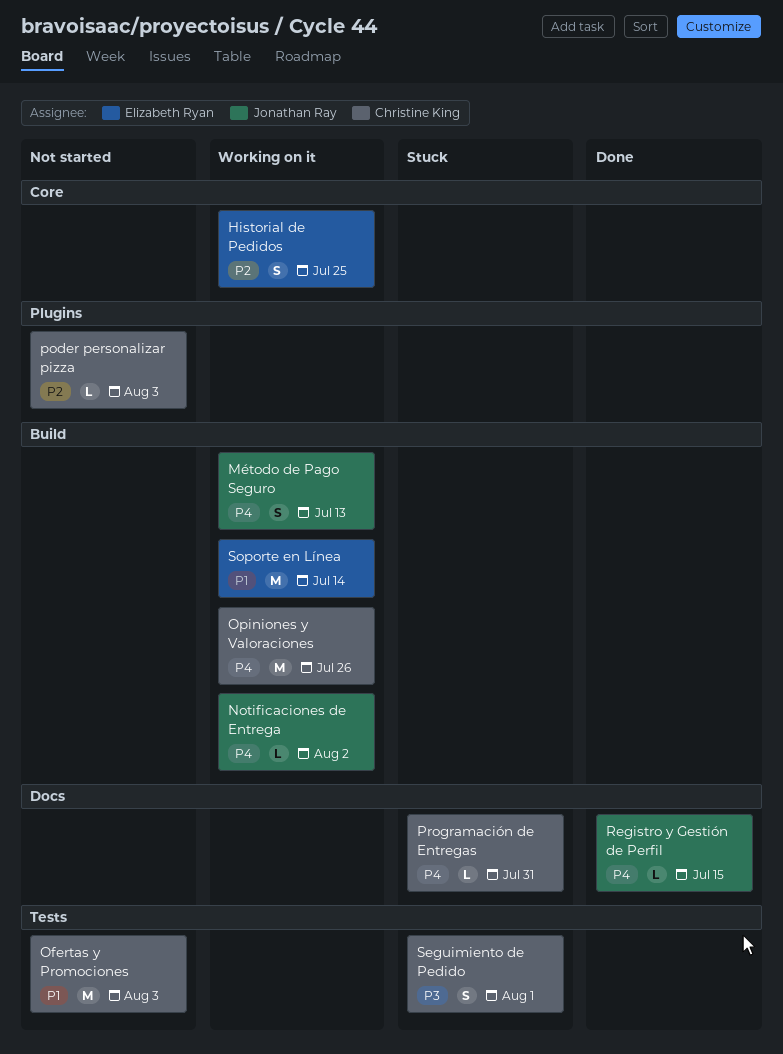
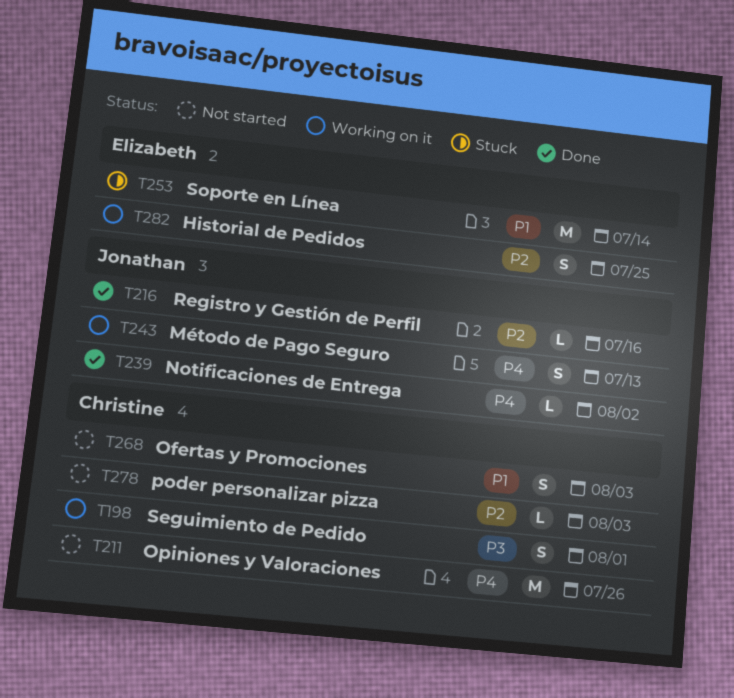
Notificaciones de Entrega, status: Working on it -> Done
Ofertas y Promociones, estimate: M -> S
Opiniones y Valoraciones, status: Working on it -> Not started
Programación de Entregas: present -> none
Registro y Gestión de Perfil, priority: P4 -> P2
Registro y Gestión de Perfil, due: Jul 15 -> Jul 16
Seguimiento de Pedido, status: Stuck -> Working on it
Soporte en Línea, status: Working on it -> Stuck

